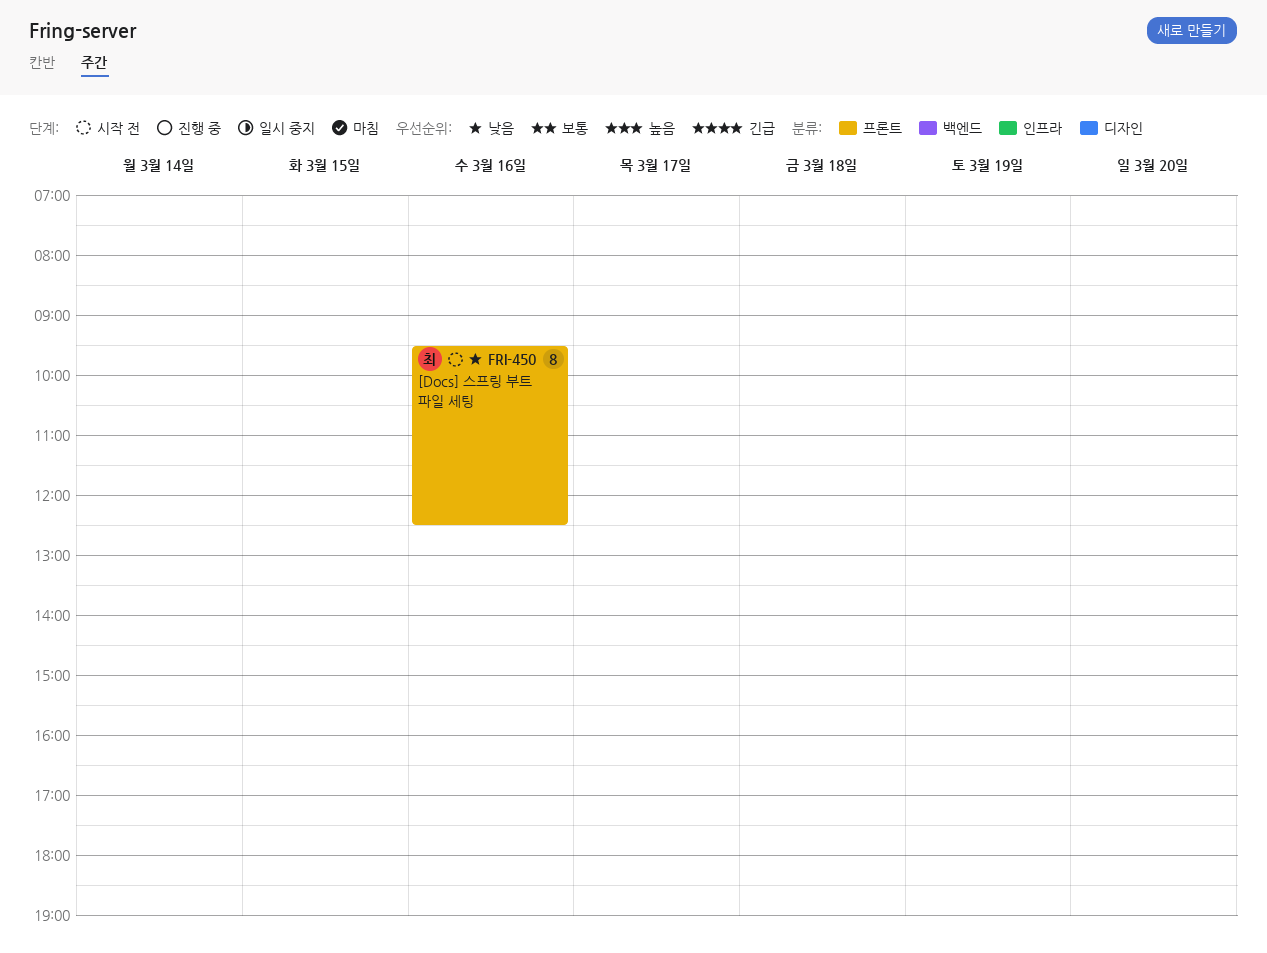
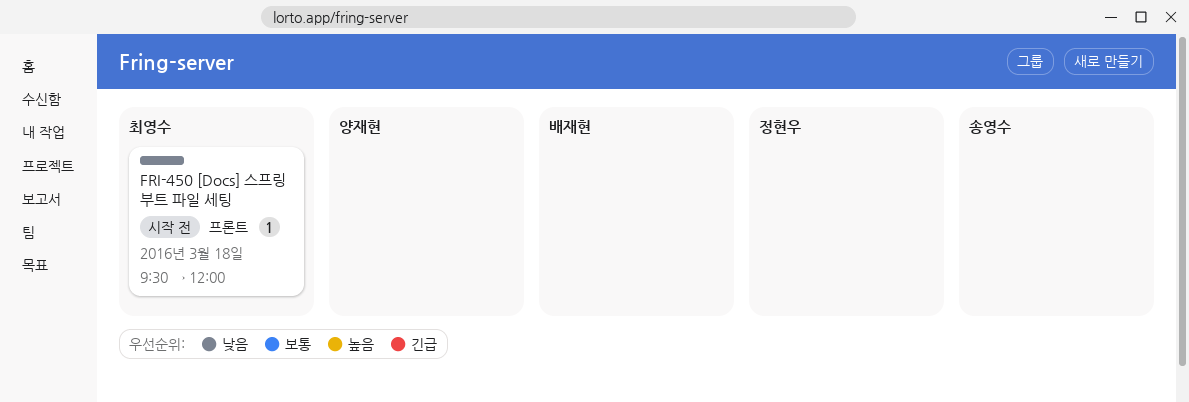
FRI-450, estimate: 8 -> 1
FRI-450, day: Mar 16 -> Mar 18
FRI-450, ends: 12:30 -> 12:00

